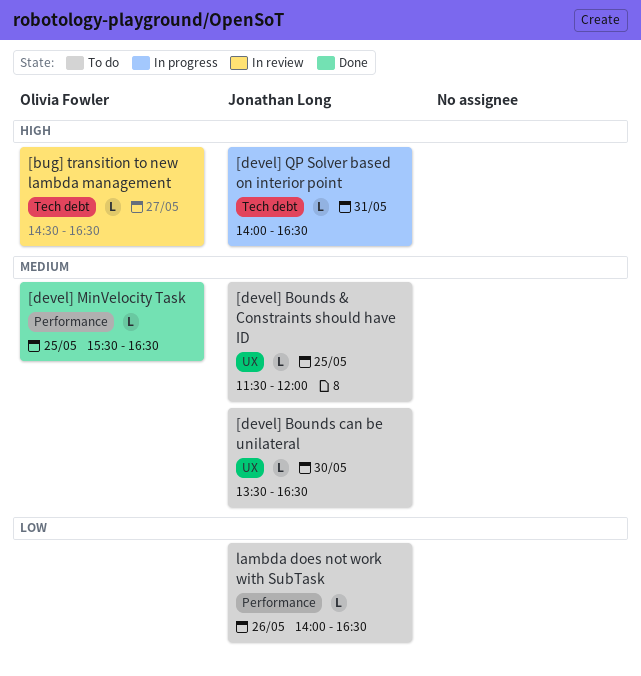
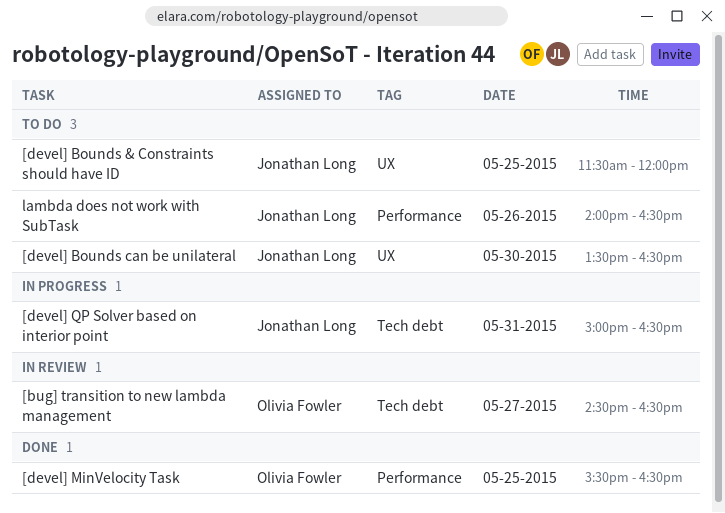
[devel] QP Solver based on interior point, begins: 14:00 -> 15:00

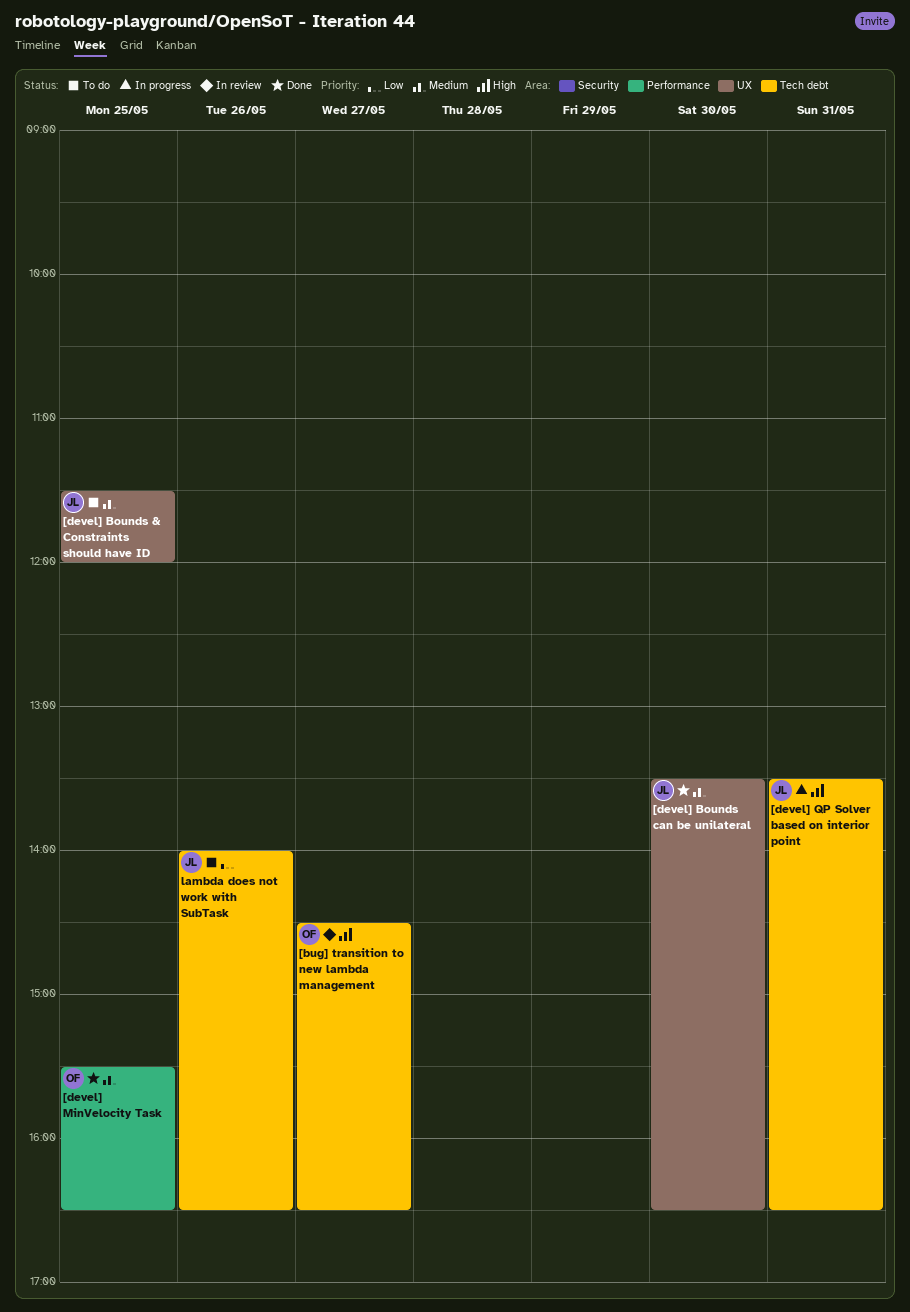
[devel] Bounds can be unilateral, status: To do -> Done
[devel] QP Solver based on interior point, begins: 15:00 -> 13:30
lambda does not work with SubTask, label: Performance -> Tech debt

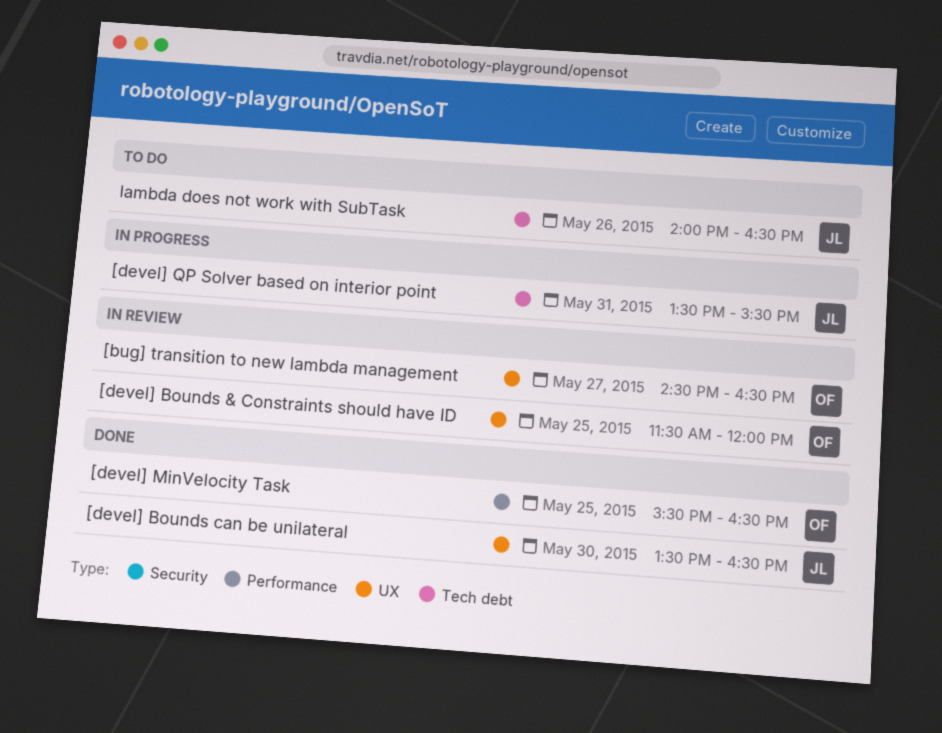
[bug] transition to new lambda management, label: Tech debt -> UX
[devel] Bounds & Constraints should have ID, status: To do -> In review
[devel] Bounds & Constraints should have ID, owner: JL -> OF
[devel] QP Solver based on interior point, ends: 16:30 -> 15:30

